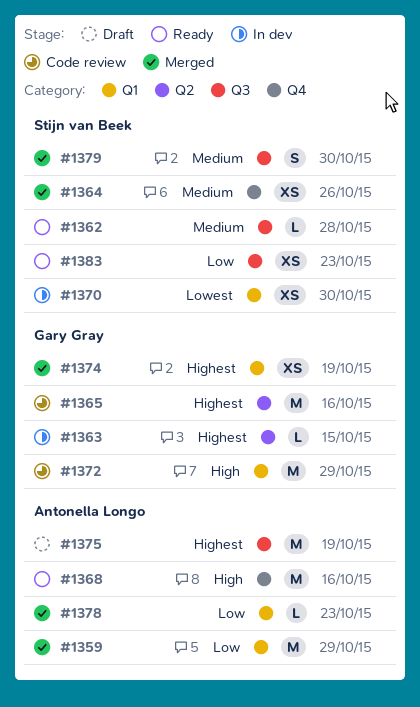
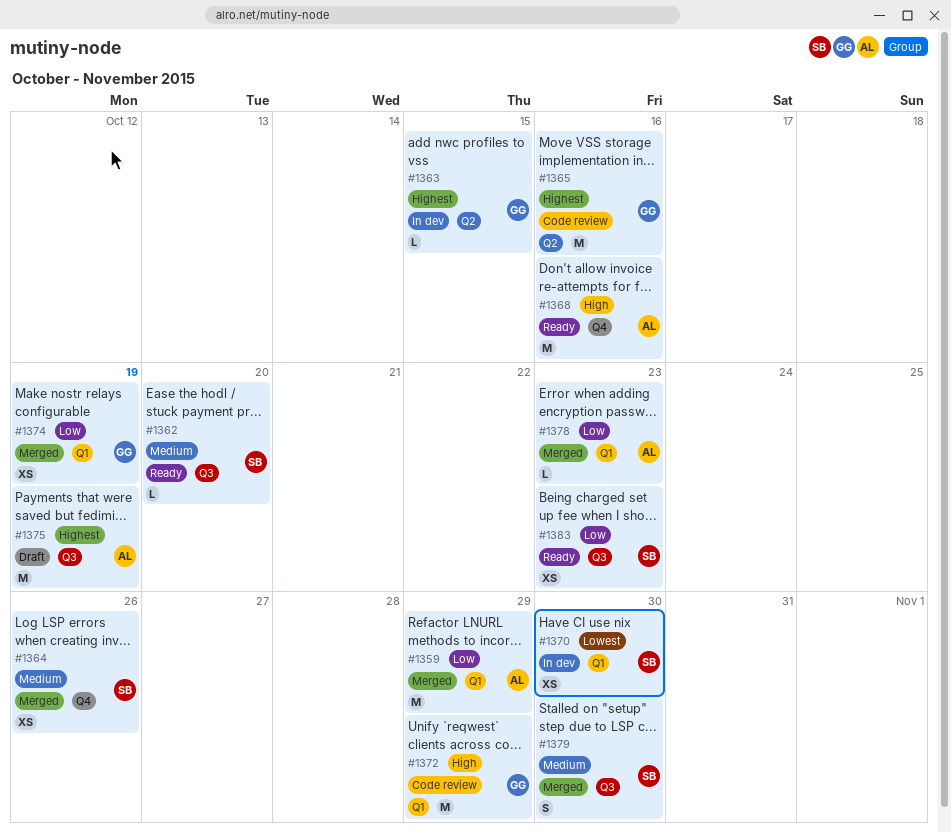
#1362, due: Oct 28 -> Oct 20
#1374, priority: Highest -> Low

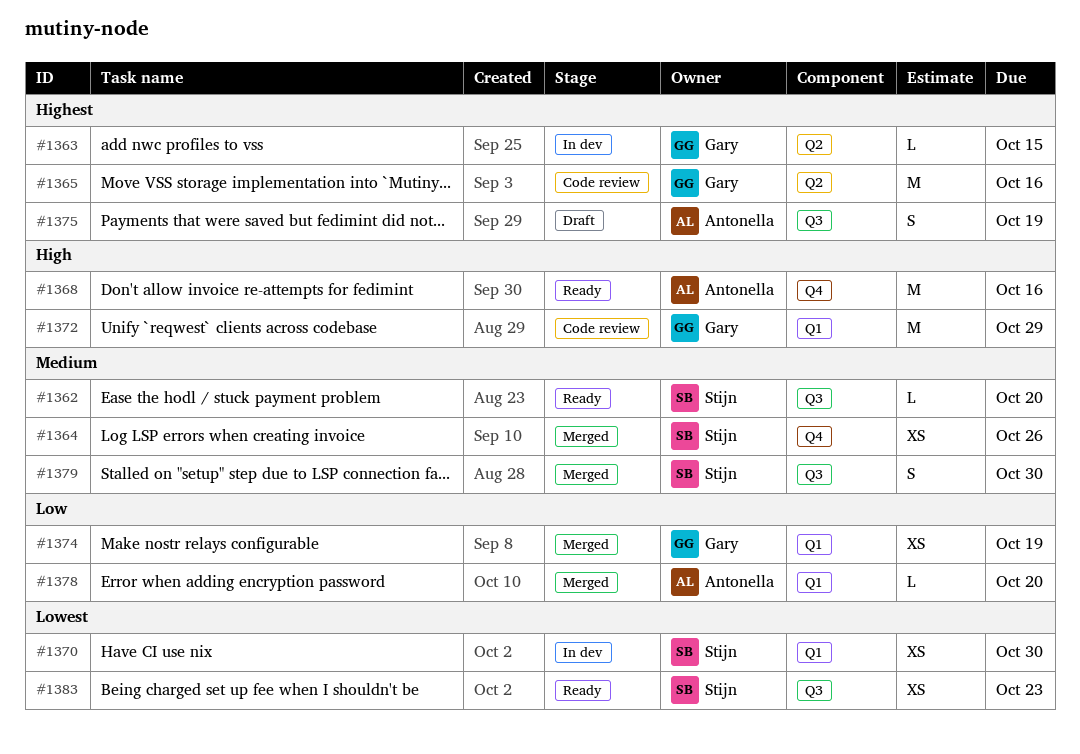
#1359: present -> none
#1375, estimate: M -> S
#1378, due: Oct 23 -> Oct 20
#1383, priority: Low -> Lowest

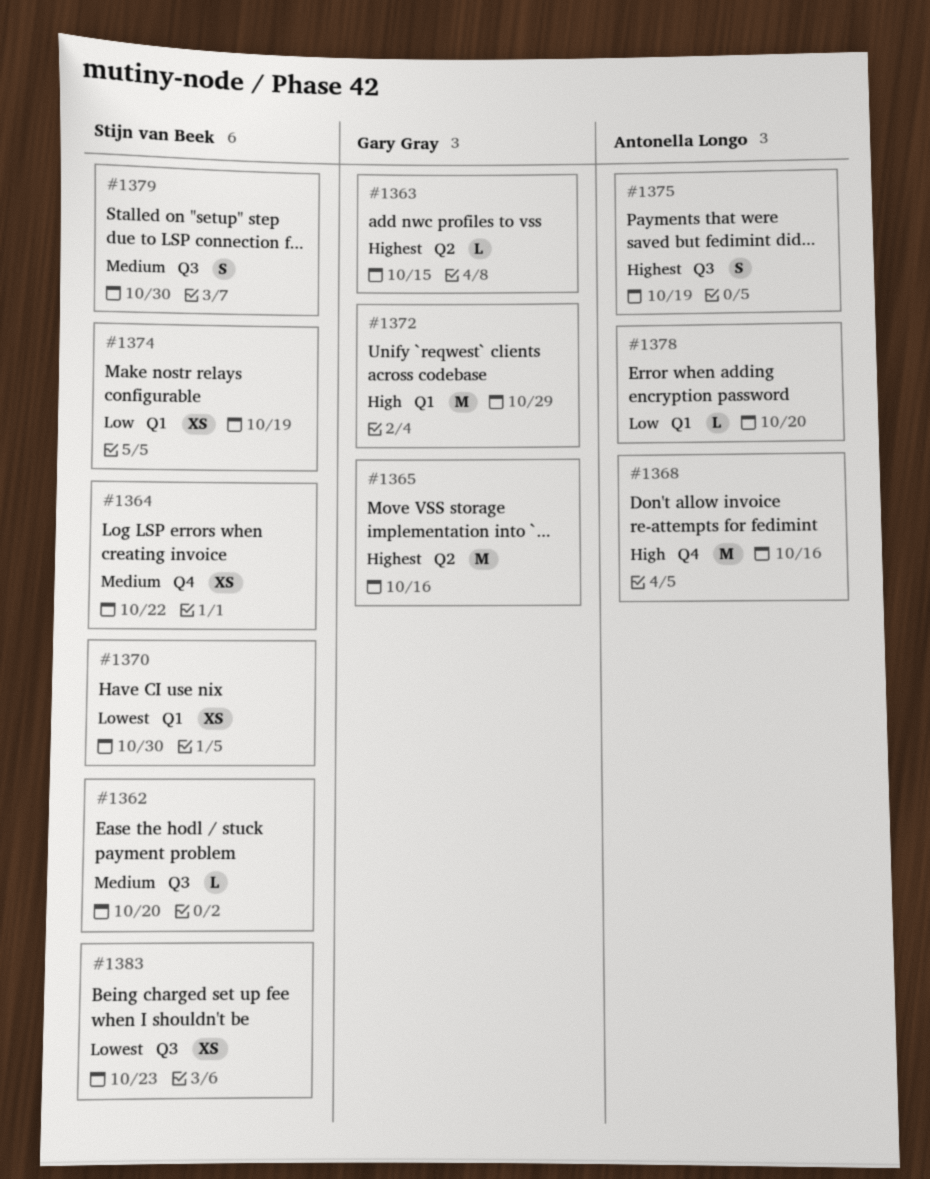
#1364, due: Oct 26 -> Oct 22
#1374, owner: Gary Gray -> Stijn van Beek

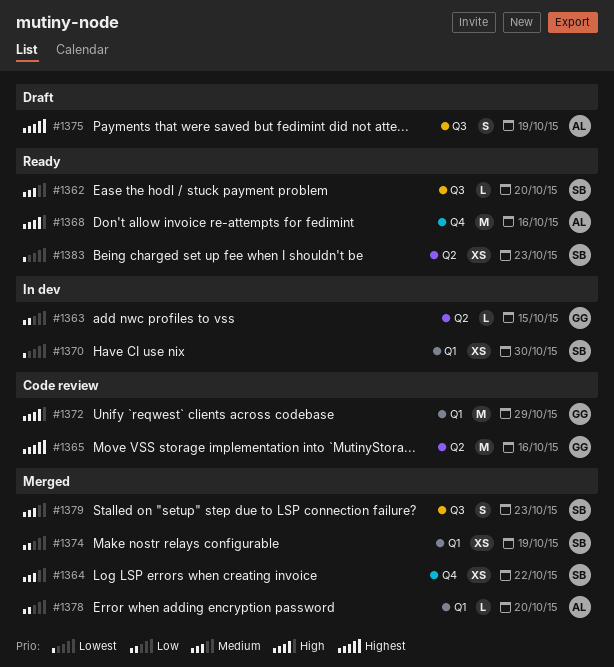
#1363, priority: Highest -> Low
#1379, due: Oct 30 -> Oct 23
#1383, label: Q3 -> Q2

